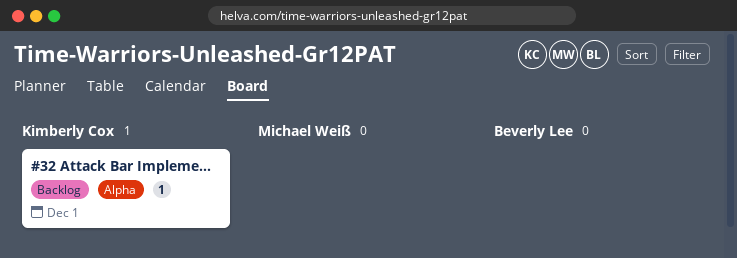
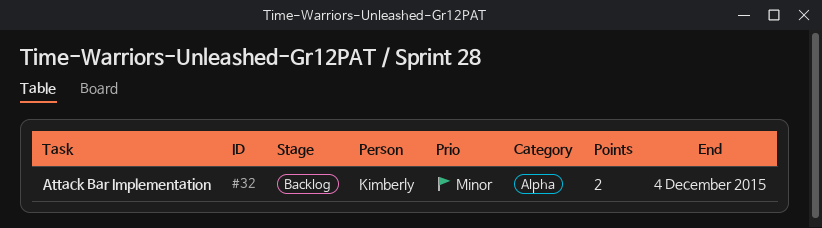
#32, estimate: 1 -> 2
#32, due: Dec 1 -> Dec 4

